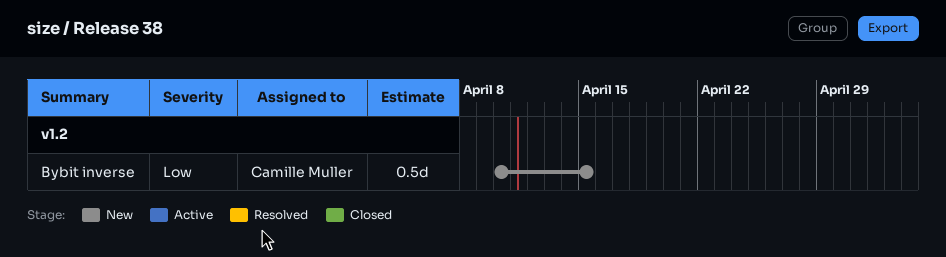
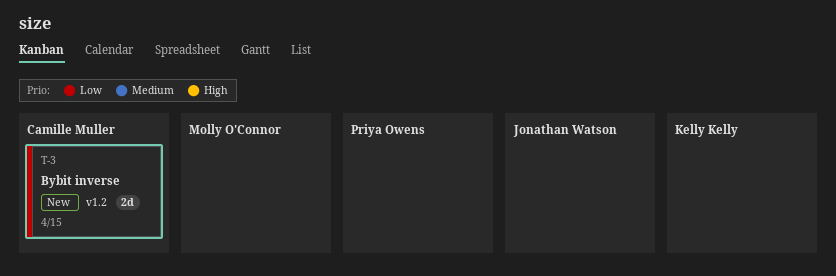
Bybit inverse, estimate: 0.5d -> 2d

